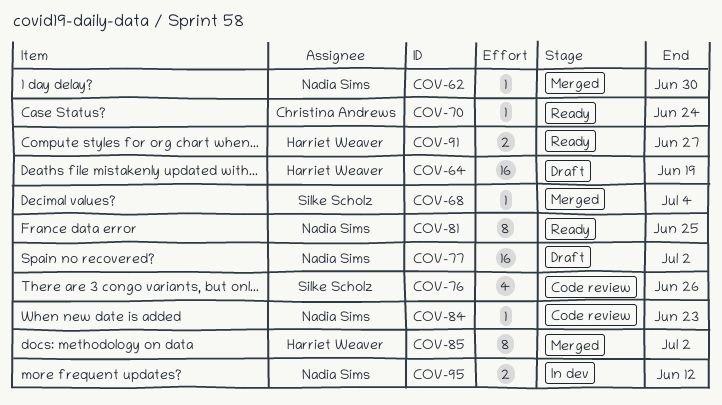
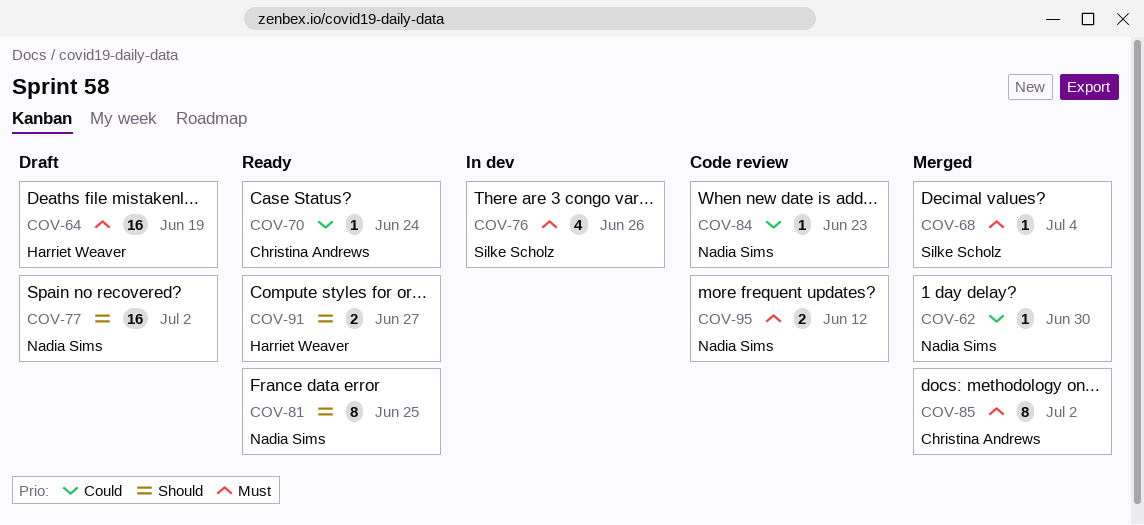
COV-76, status: Code review -> In dev
COV-85, owner: Harriet Weaver -> Christina Andrews
COV-95, status: In dev -> Code review

